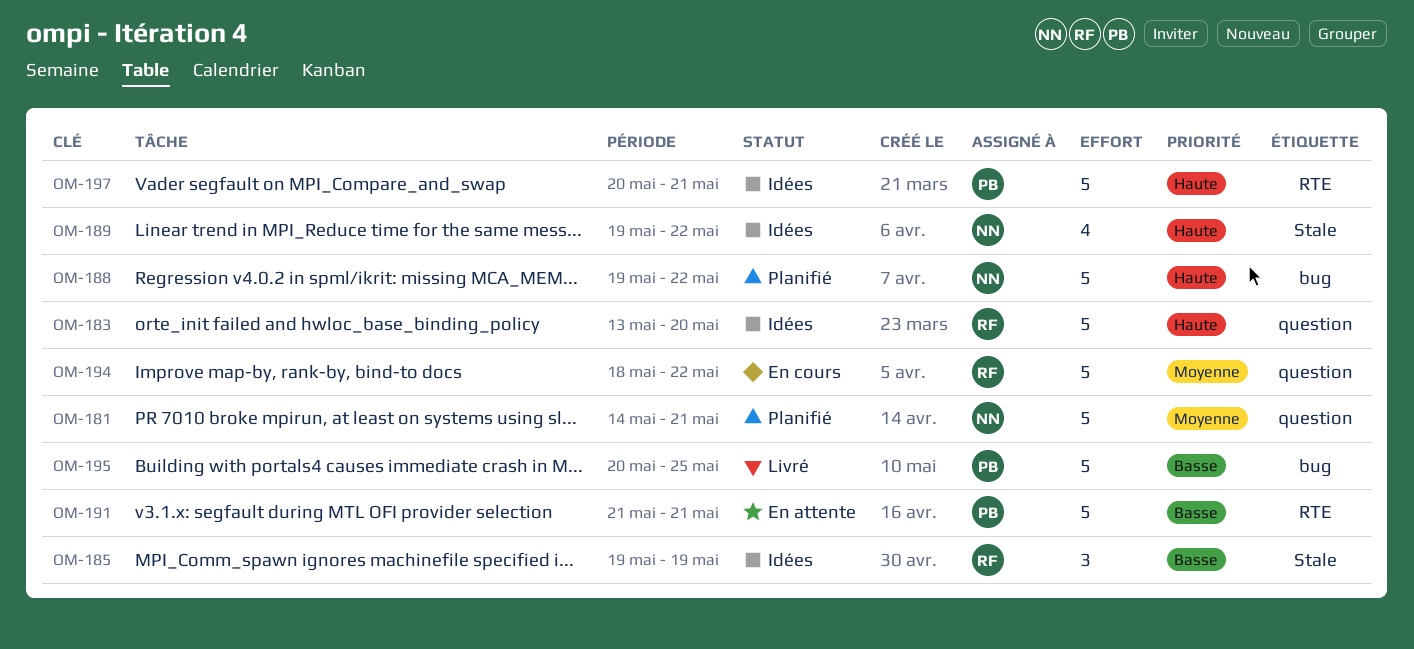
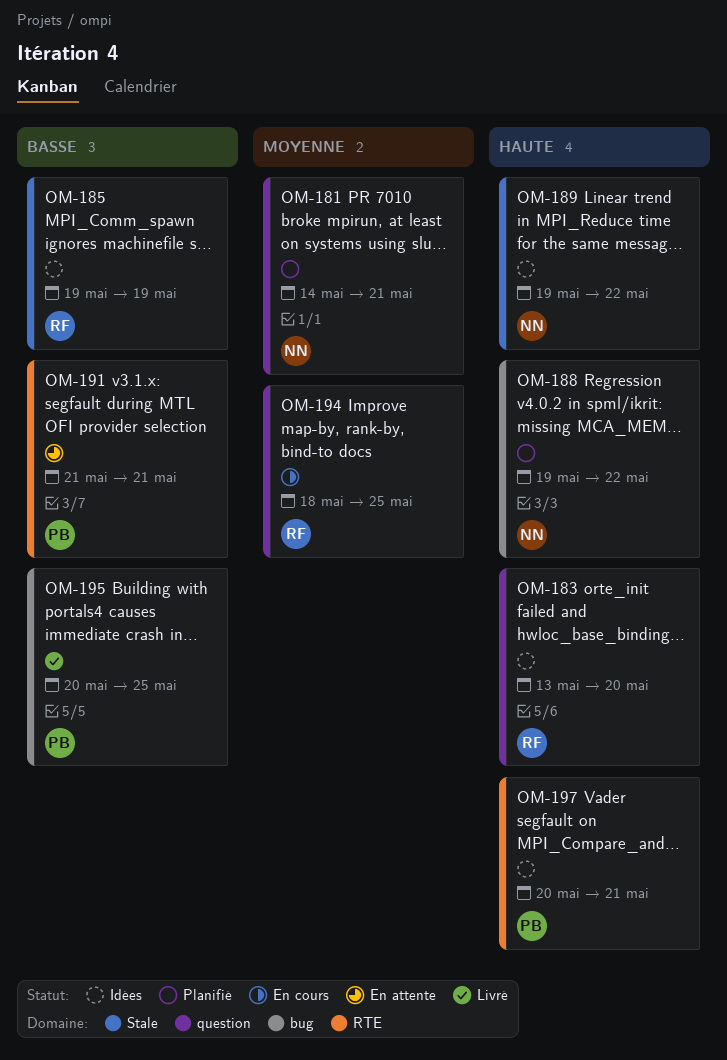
OM-194, due: May 22 -> May 25

